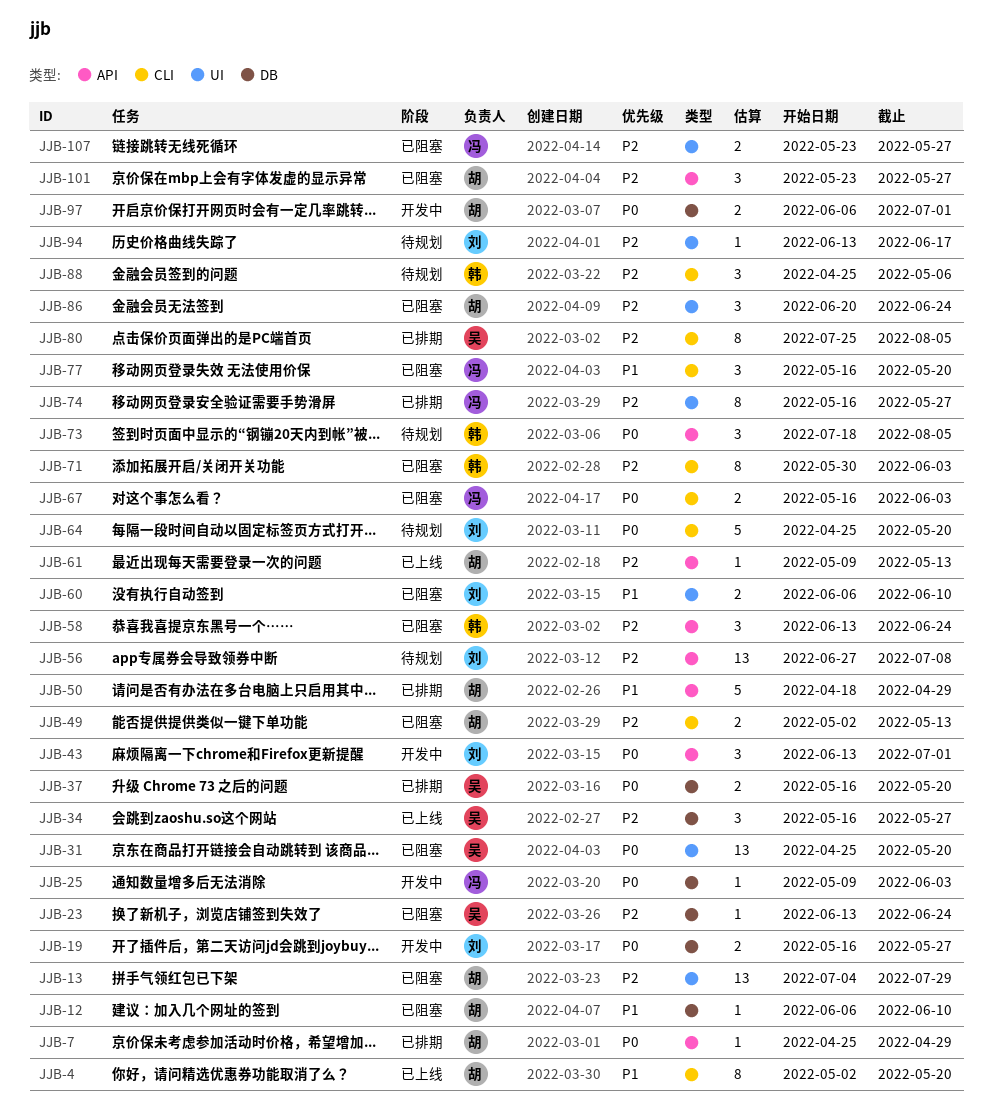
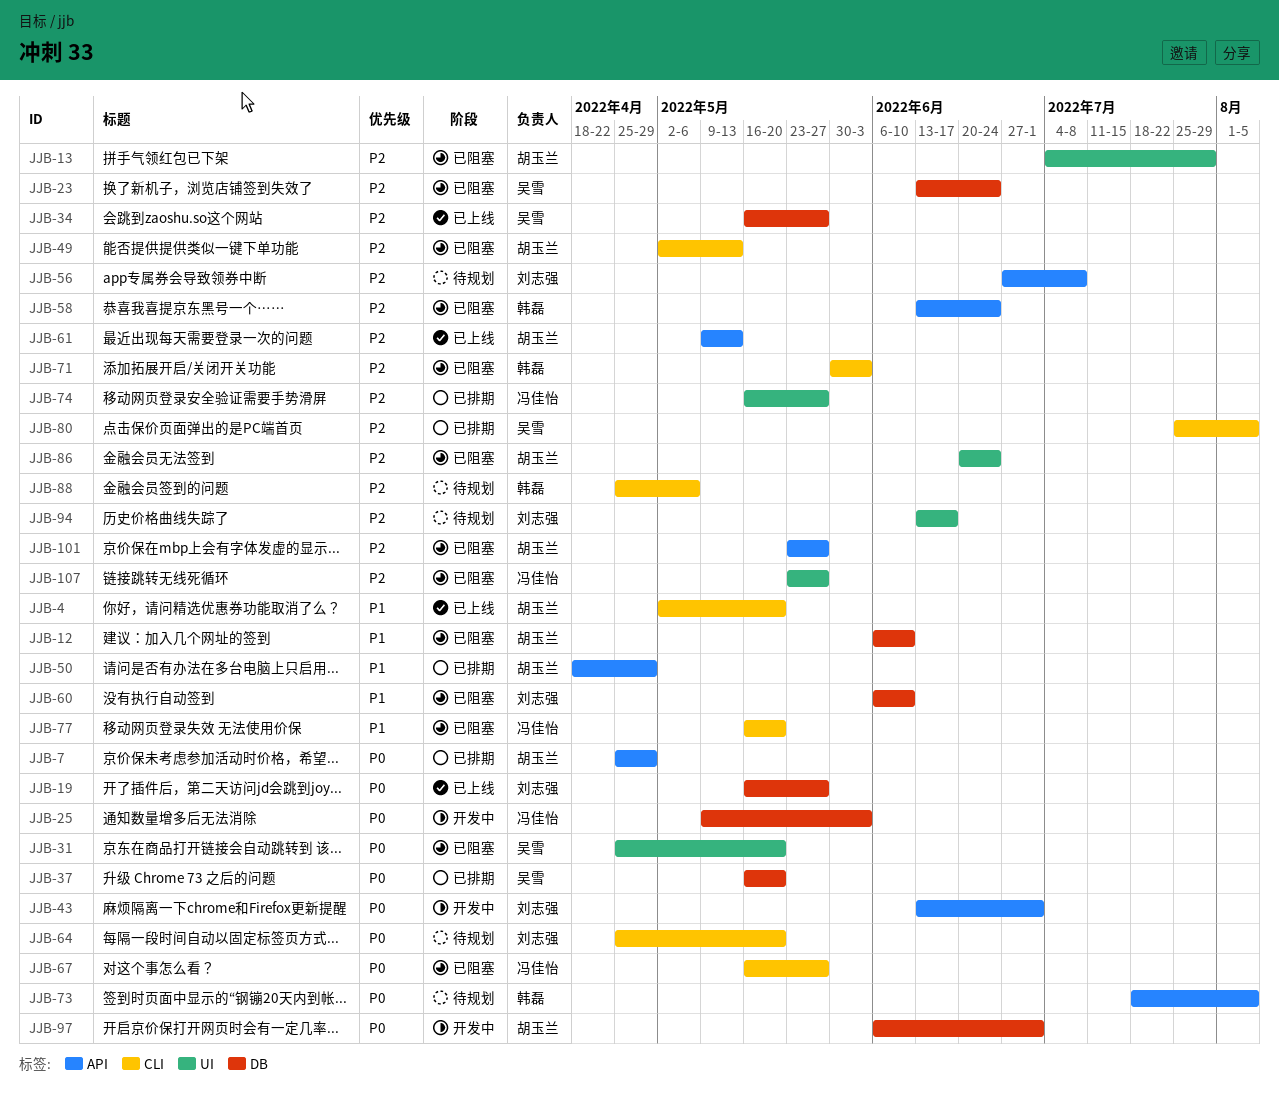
JJB-19, status: 开发中 -> 已上线
JJB-60, label: UI -> DB
JJB-67, due: Jun 3 -> May 27

